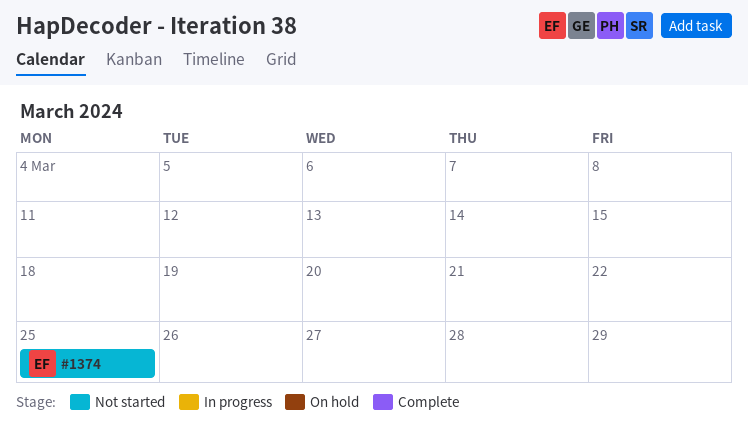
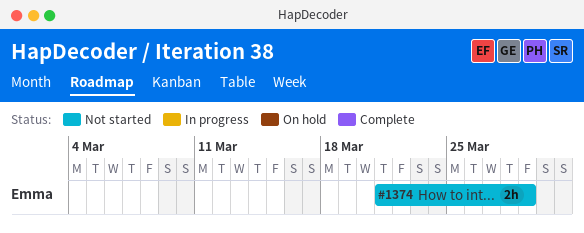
#1374, start: Mar 25 -> Mar 21
#1374, due: Mar 25 -> Mar 29

